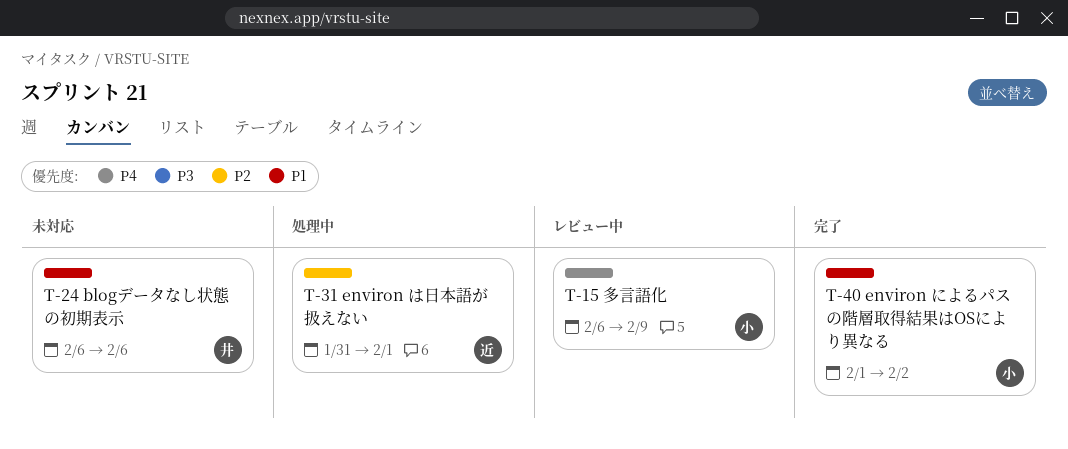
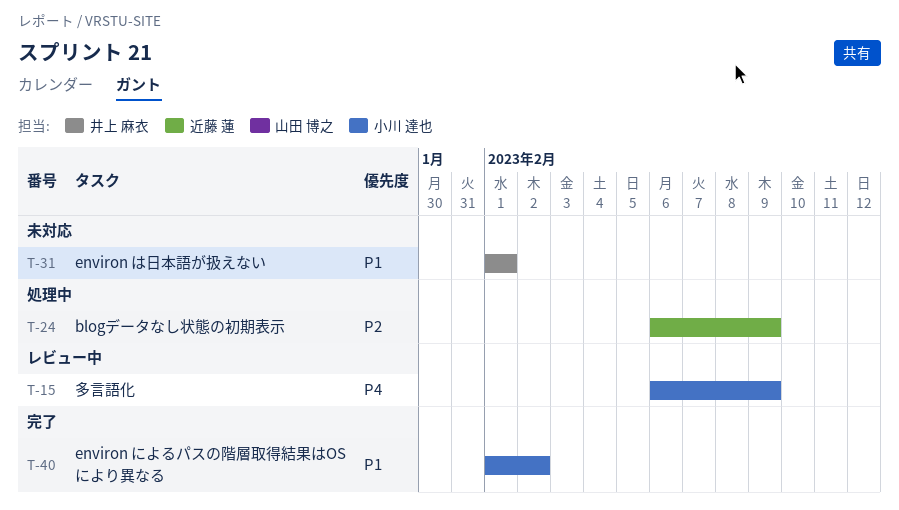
T-24, status: 未対応 -> 処理中
T-24, owner: 井上 麻衣 -> 近藤 蓮
T-24, priority: P1 -> P2
T-24, due: Feb 6 -> Feb 9
T-31, status: 処理中 -> 未対応
T-31, owner: 近藤 蓮 -> 井上 麻衣
T-31, priority: P2 -> P1
T-31, start: Jan 31 -> Feb 1

